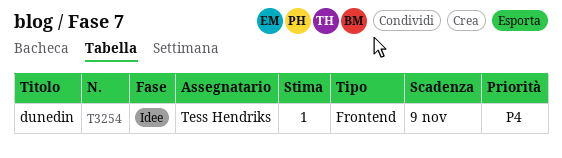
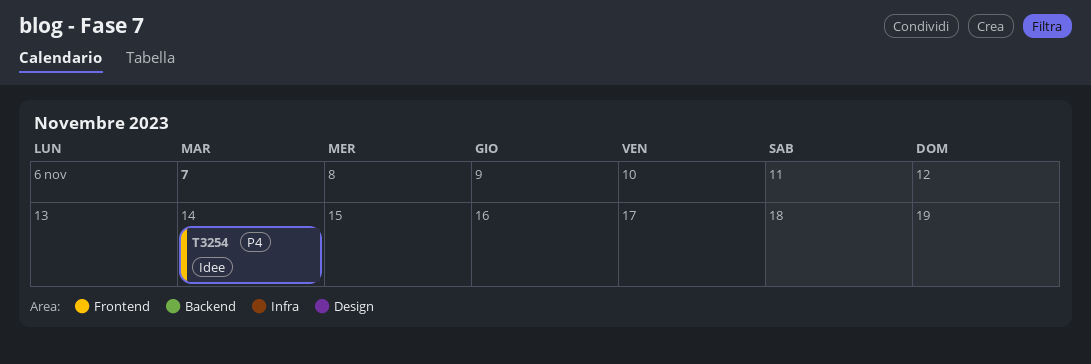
T3254, due: Nov 9 -> Nov 14

